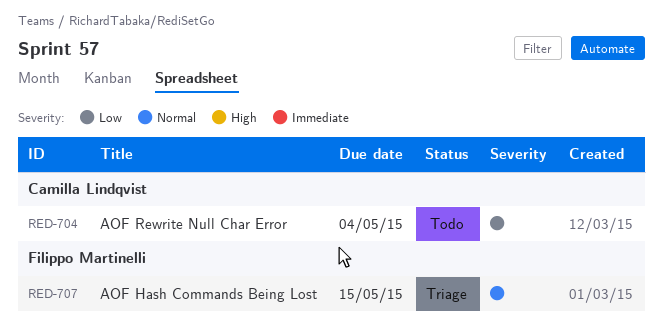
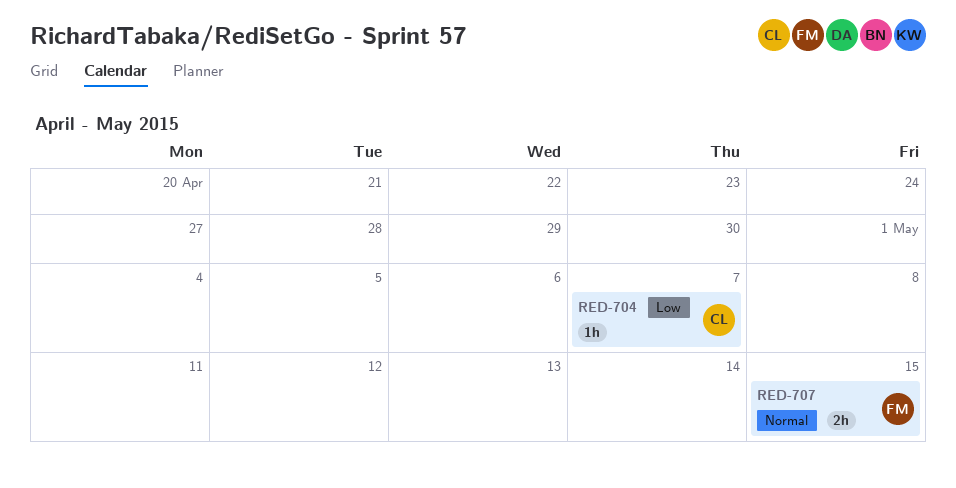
RED-704, due: May 4 -> May 7

